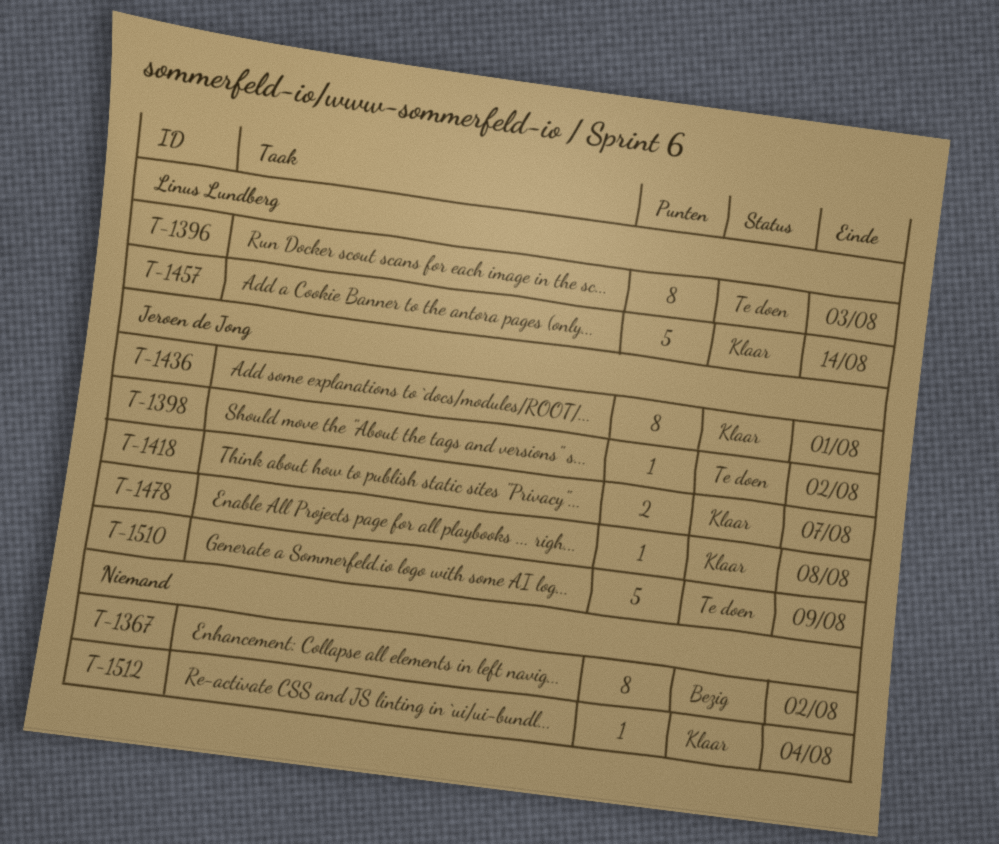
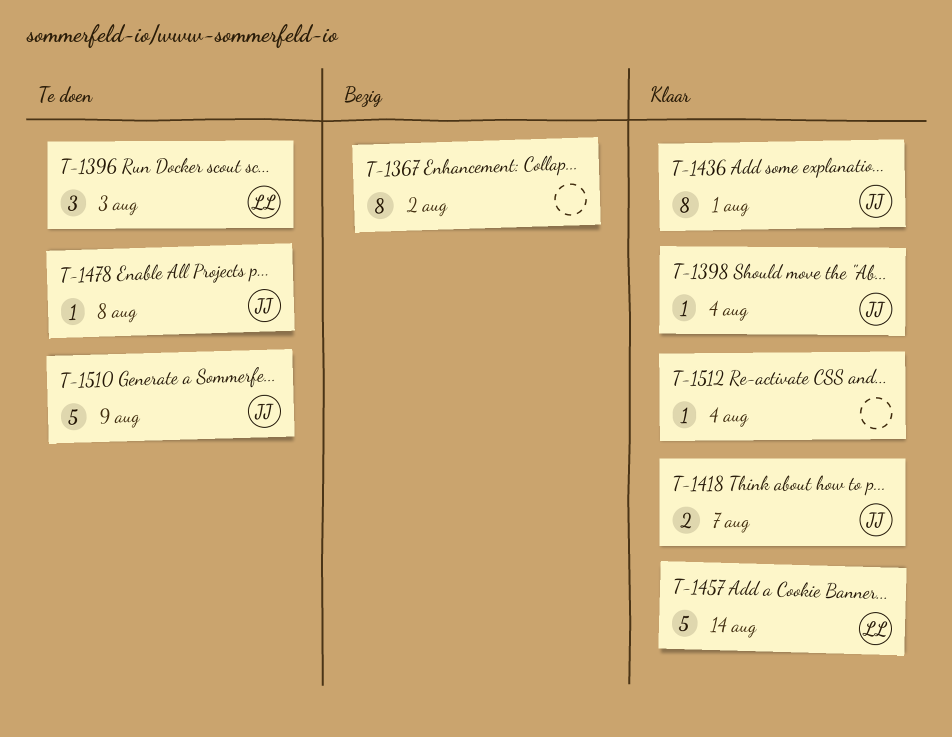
T-1396, estimate: 8 -> 3
T-1398, status: Te doen -> Klaar
T-1398, due: Aug 2 -> Aug 4
T-1478, status: Klaar -> Te doen

